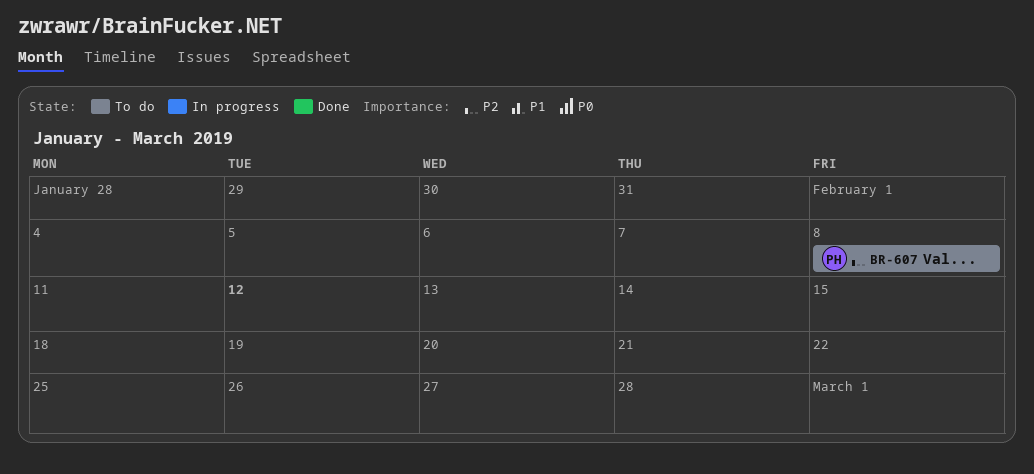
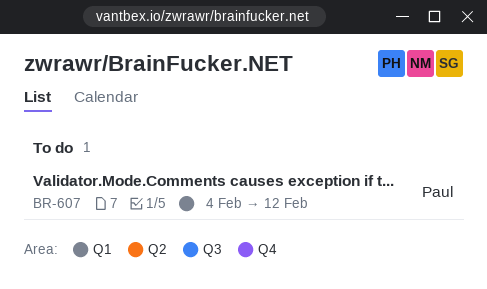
BR-607, start: Feb 8 -> Feb 4
BR-607, due: Feb 8 -> Feb 12

